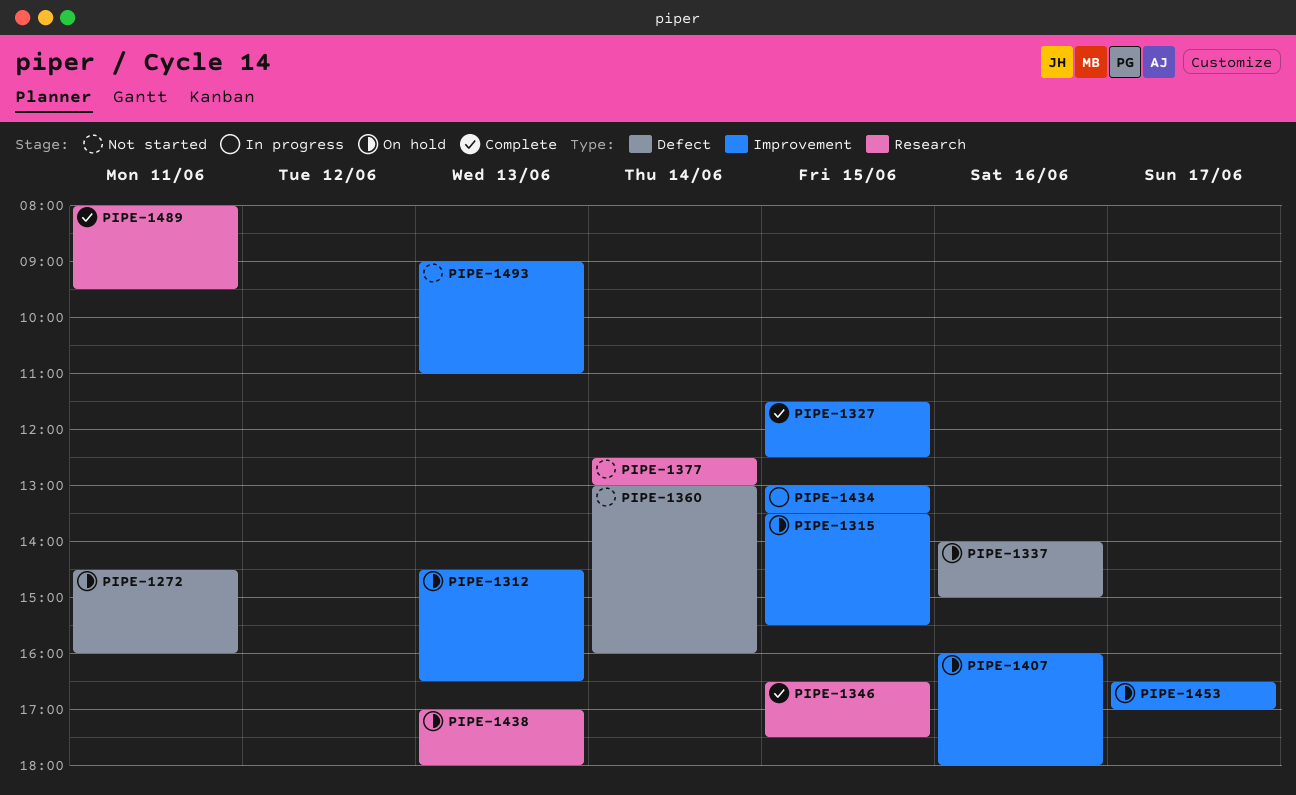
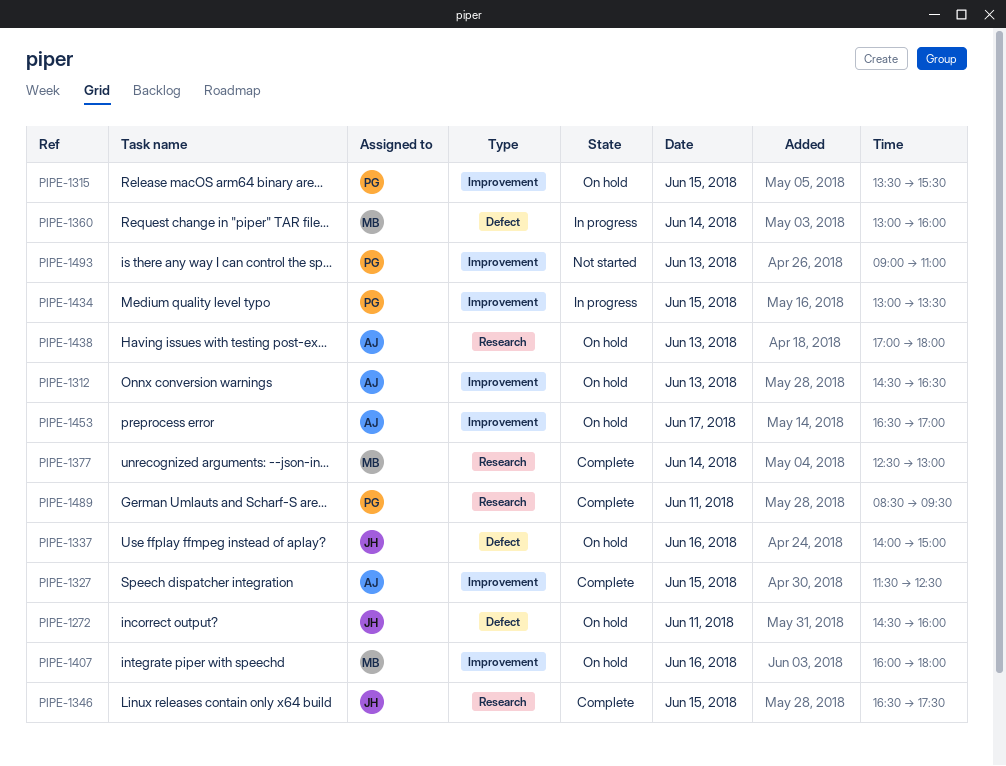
PIPE-1360, status: Not started -> In progress
PIPE-1377, status: Not started -> Complete
PIPE-1489, begins: 08:00 -> 08:30

